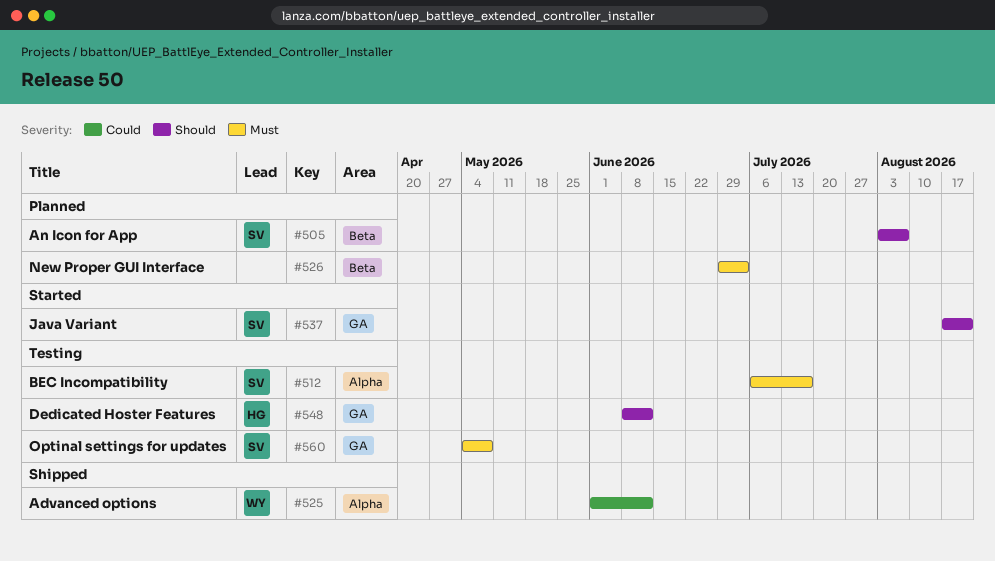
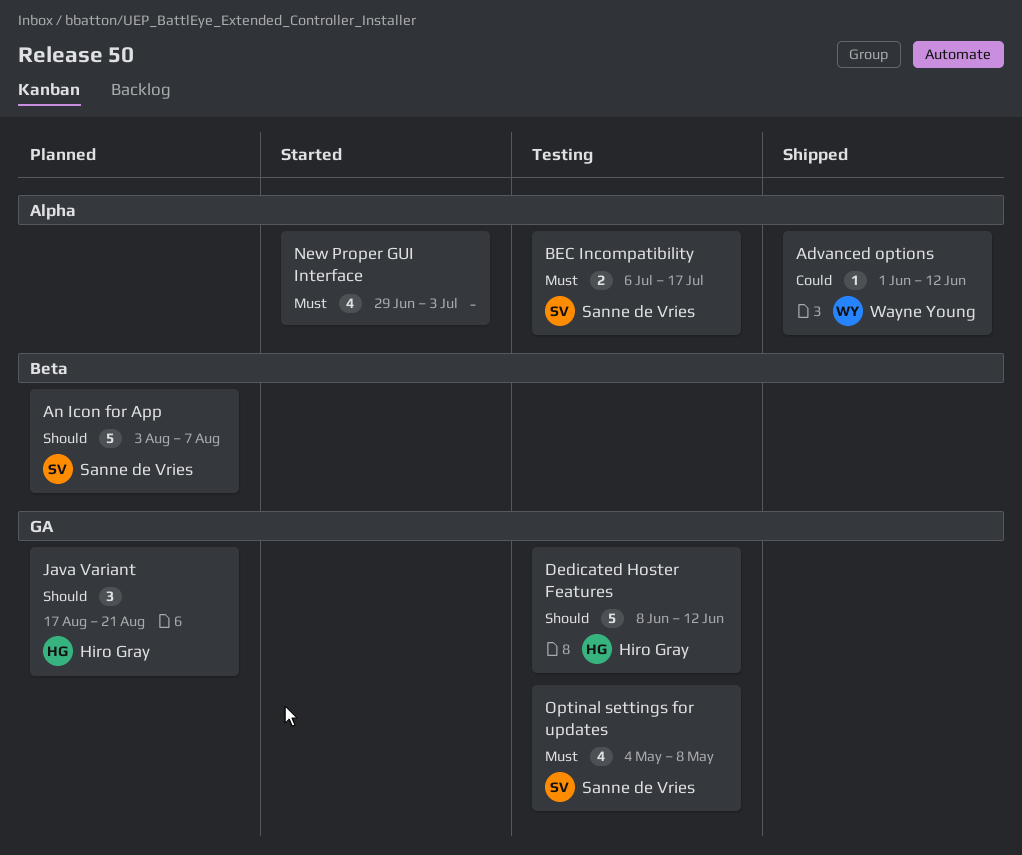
Java Variant, status: Started -> Planned
Java Variant, owner: Sanne de Vries -> Hiro Gray
New Proper GUI Interface, status: Planned -> Started
New Proper GUI Interface, label: Beta -> Alpha

